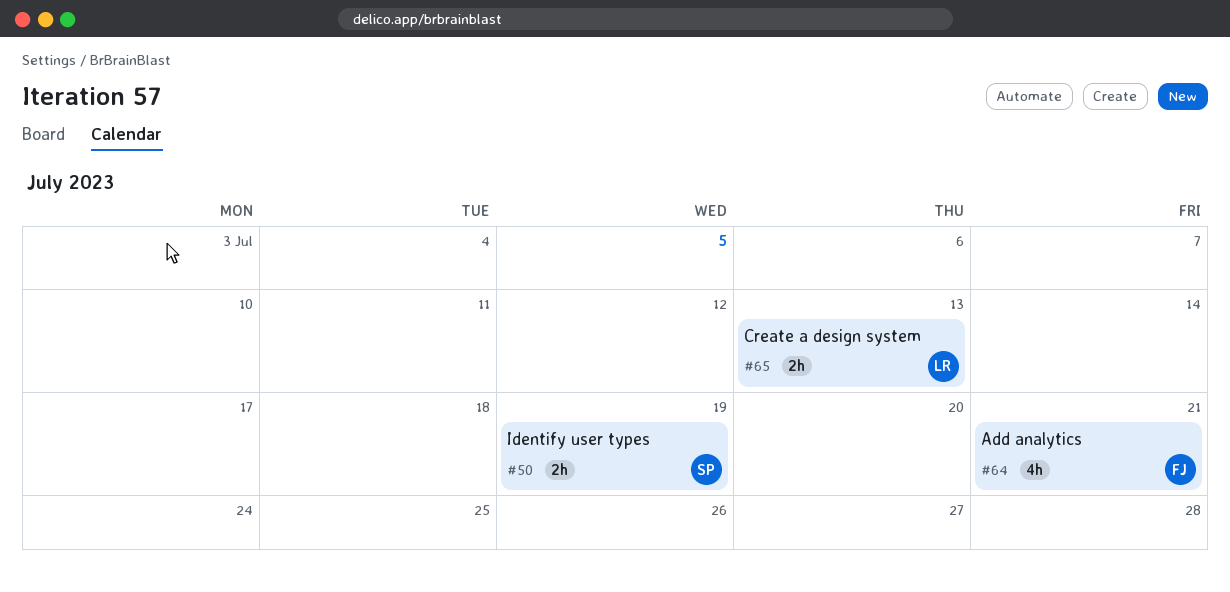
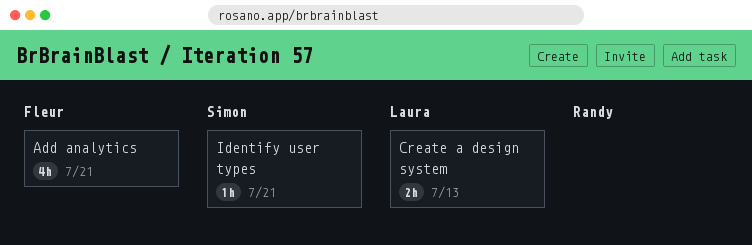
Identify user types, estimate: 2h -> 1h
Identify user types, due: Jul 19 -> Jul 21

